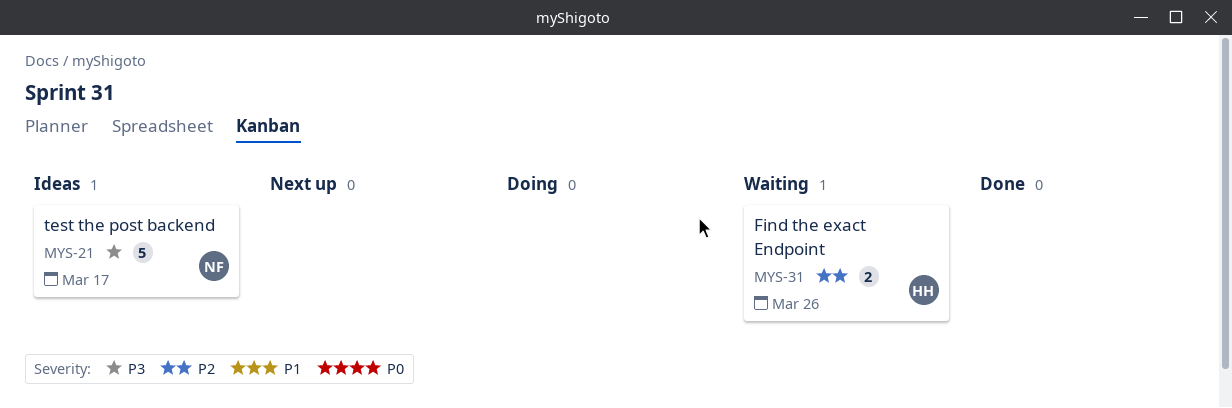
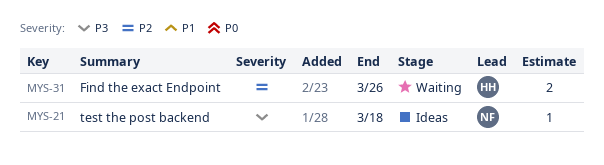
MYS-21, estimate: 5 -> 1
MYS-21, due: Mar 17 -> Mar 18

